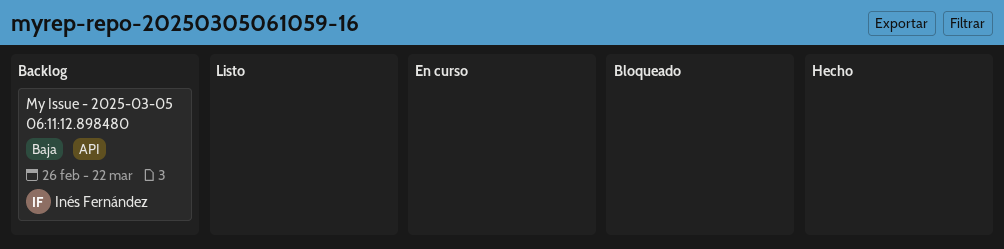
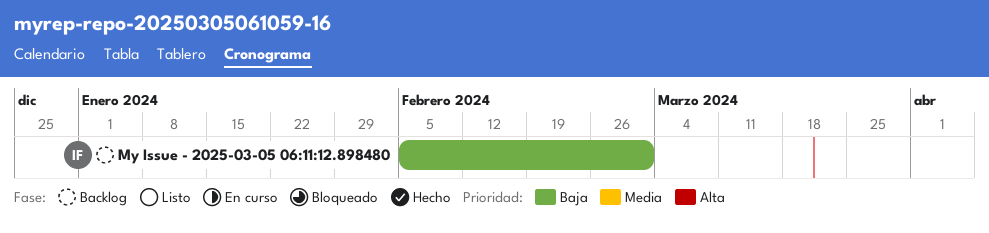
My Issue - 2025-03-05 06:11:12.898480, start: Feb 26 -> Feb 5
My Issue - 2025-03-05 06:11:12.898480, due: Mar 22 -> Mar 1

